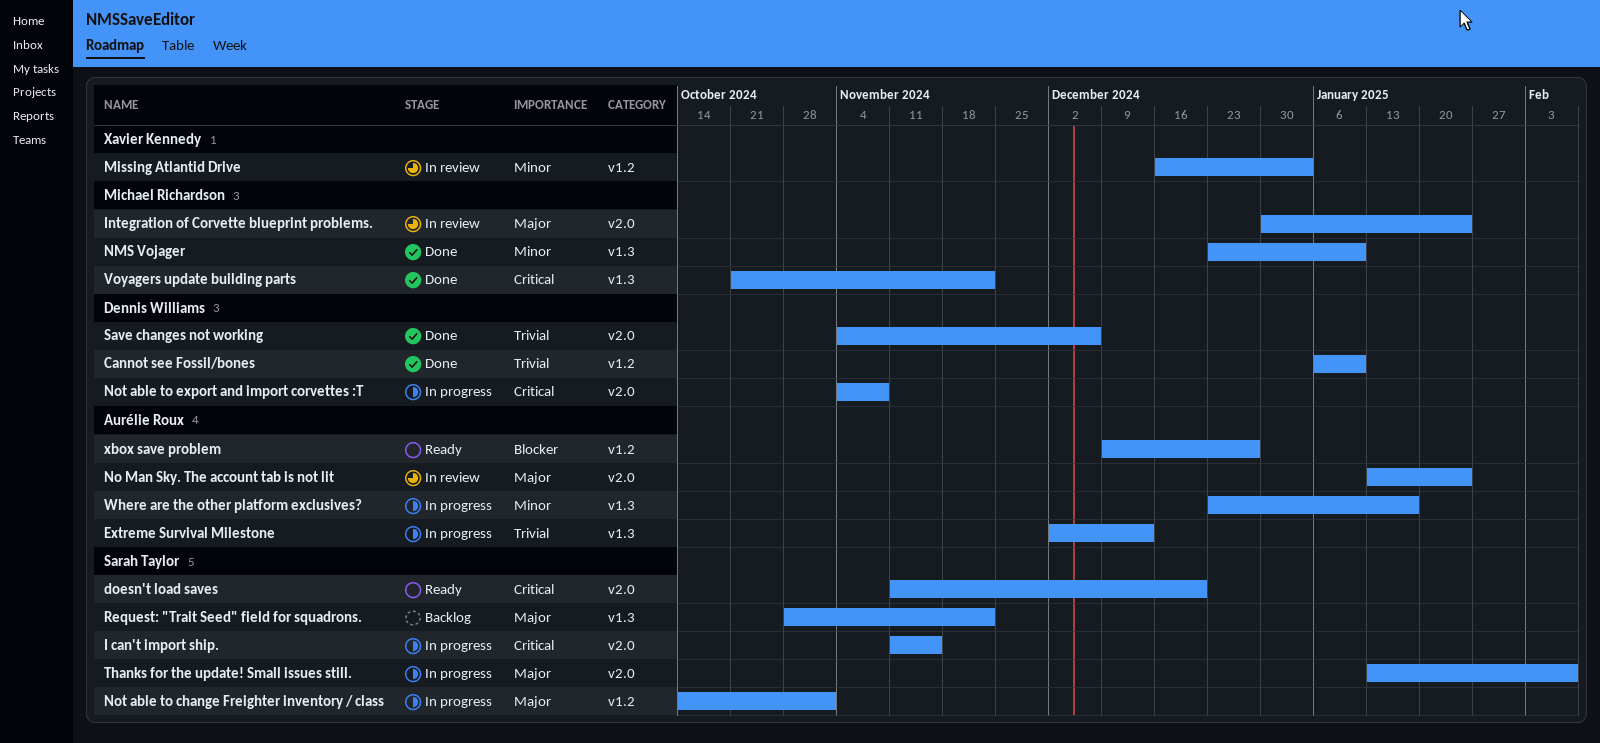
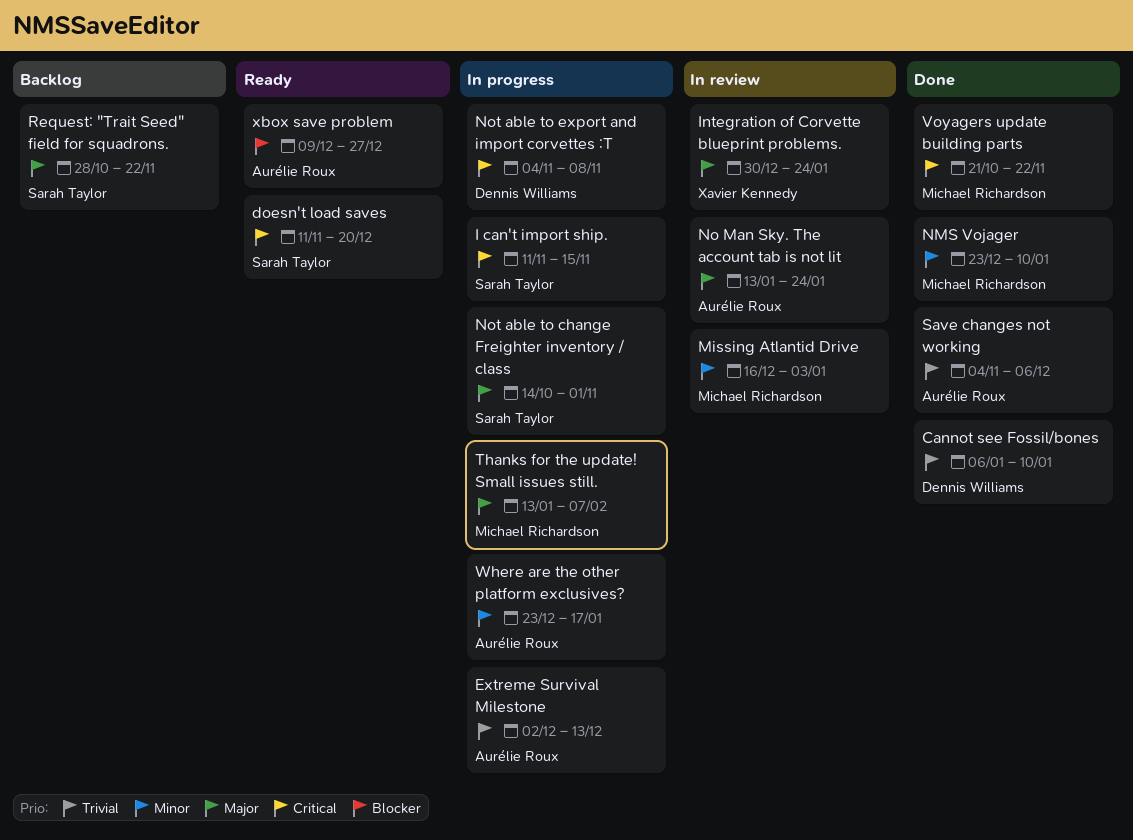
Integration of Corvette blueprint problems., owner: Michael Richardson -> Xavier Kennedy
Missing Atlantid Drive, owner: Xavier Kennedy -> Michael Richardson
Save changes not working, owner: Dennis Williams -> Aurélie Roux
Thanks for the update! Small issues still., owner: Sarah Taylor -> Michael Richardson

